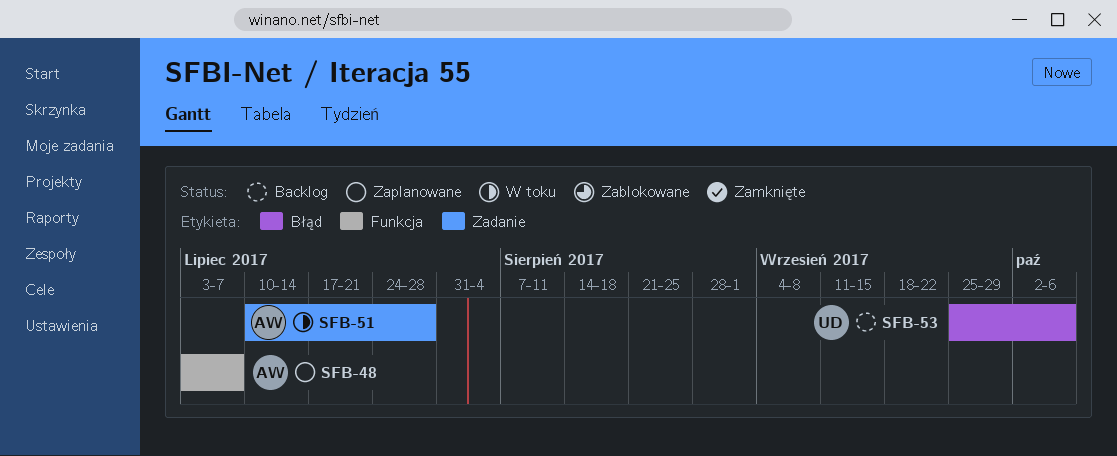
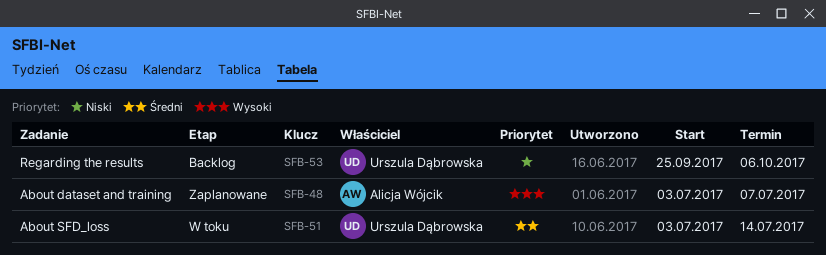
SFB-51, owner: Alicja Wójcik -> Urszula Dąbrowska
SFB-51, start: Jul 10 -> Jul 3
SFB-51, due: Jul 28 -> Jul 14

